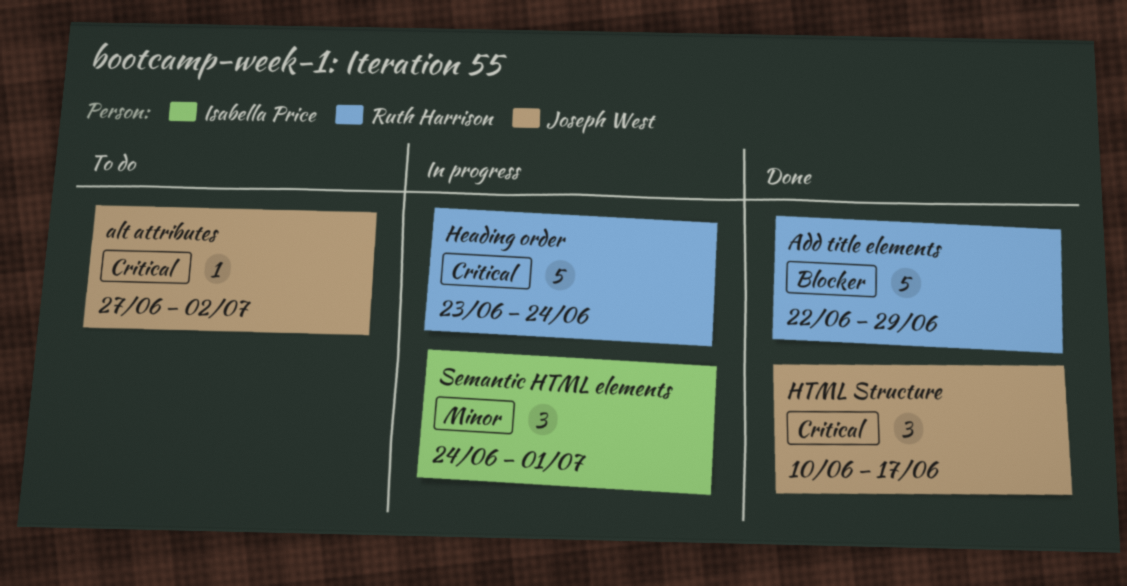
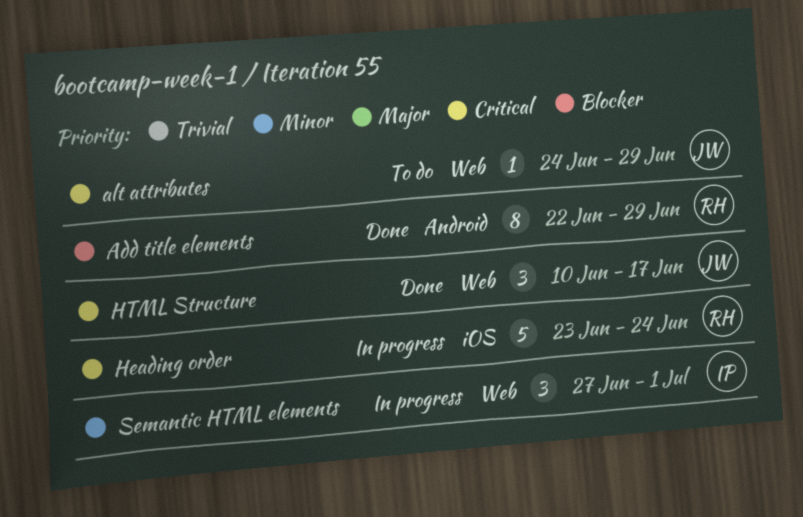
Add title elements, estimate: 5 -> 8
alt attributes, start: Jun 27 -> Jun 24
alt attributes, due: Jul 2 -> Jun 29
Semantic HTML elements, start: Jun 24 -> Jun 27

